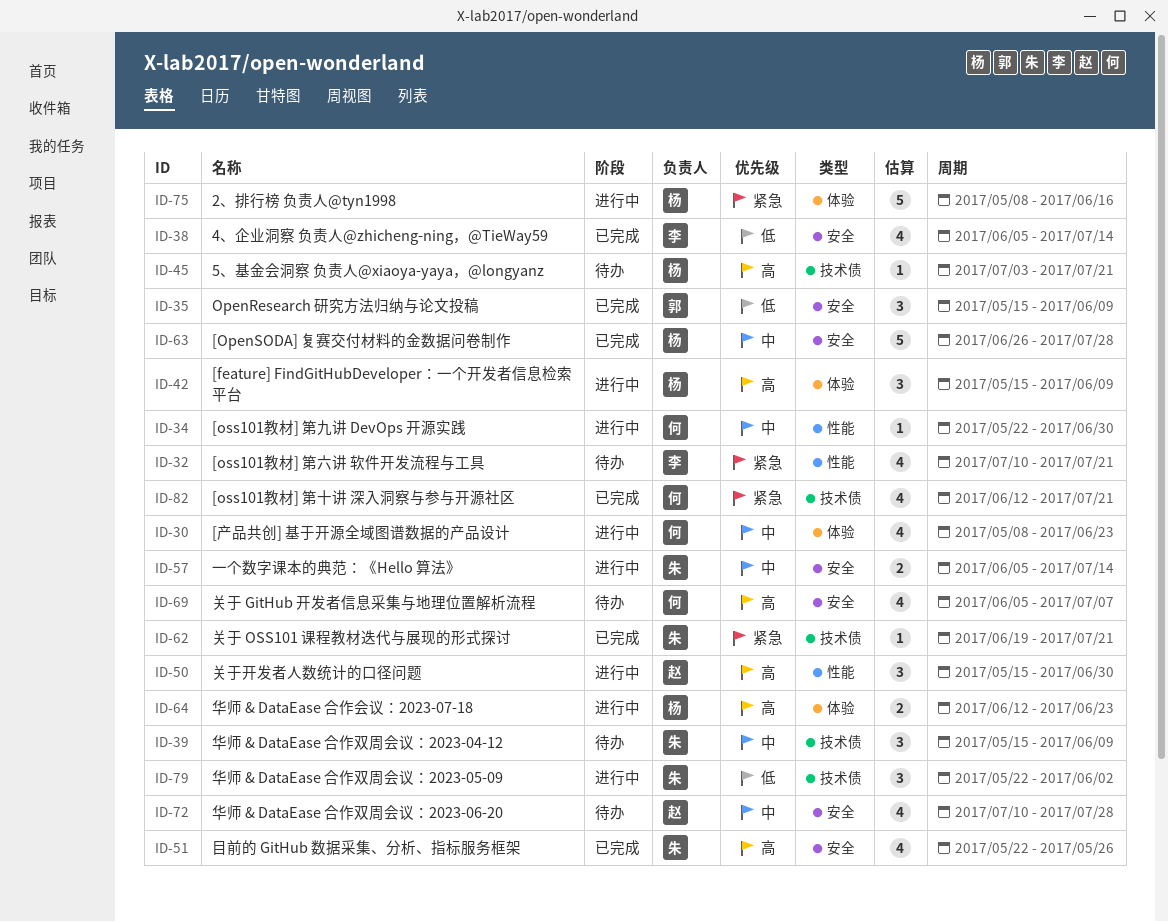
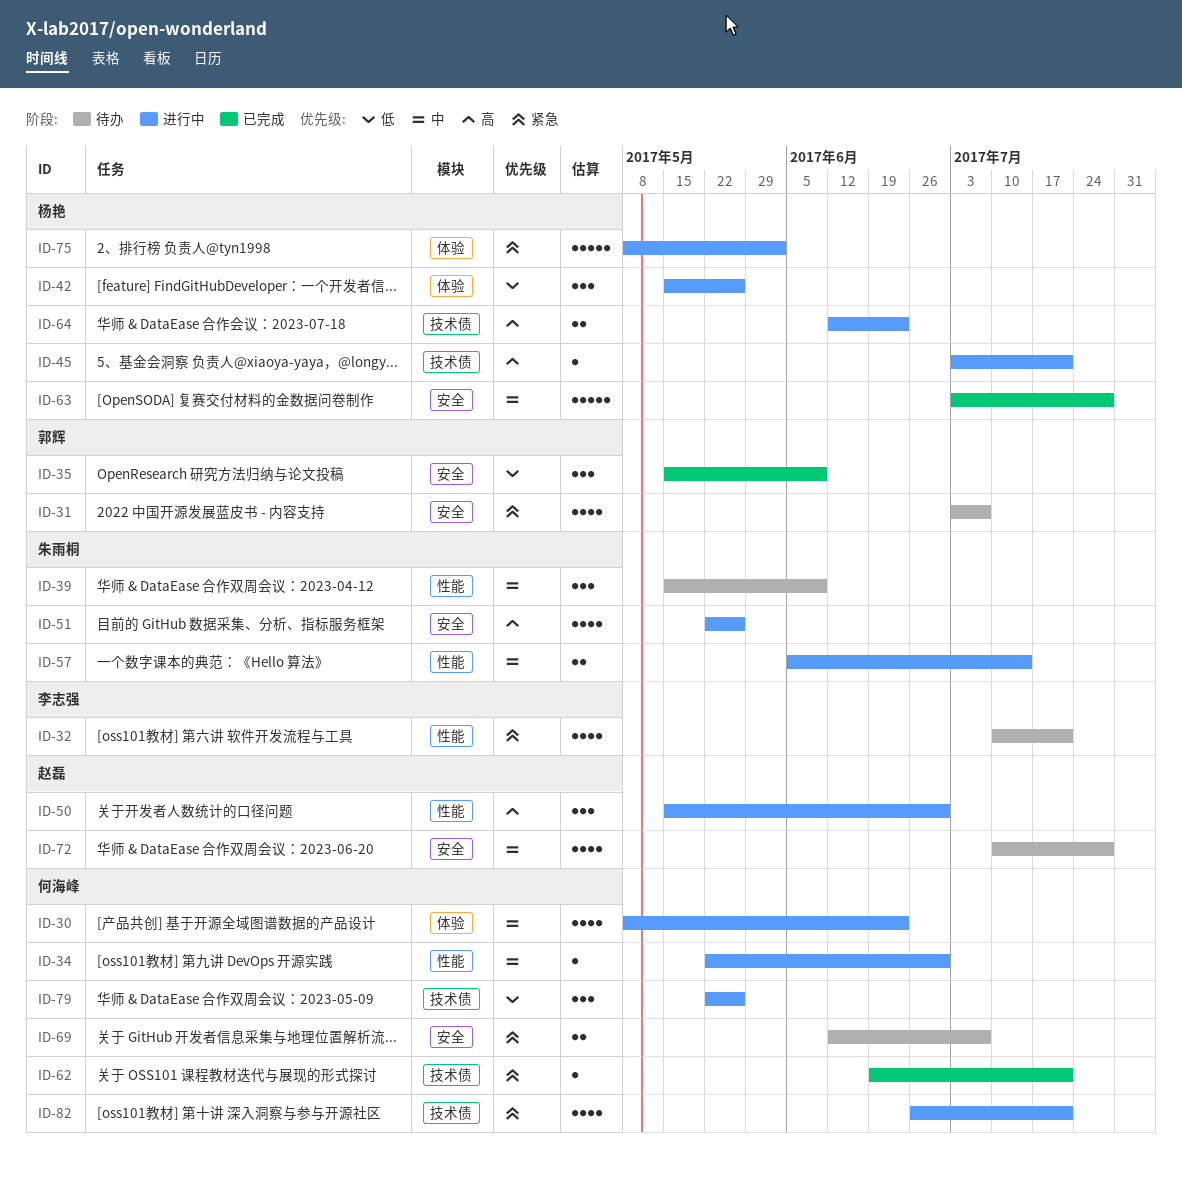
ID-31: none -> present
ID-38: present -> none
ID-39, label: 技术债 -> 性能
ID-42, priority: 高 -> 低
ID-42, due: Jun 9 -> May 26
ID-45, status: 待办 -> 进行中
ID-51, status: 已完成 -> 进行中
ID-57, label: 安全 -> 性能
ID-62, owner: 朱雨桐 -> 何海峰
ID-63, start: Jun 26 -> Jul 3
ID-64, label: 体验 -> 技术债
ID-69, priority: 高 -> 紧急
ID-69, estimate: 4 -> 2
ID-69, start: Jun 5 -> Jun 12
ID-75, due: Jun 16 -> Jun 2
ID-79, owner: 朱雨桐 -> 何海峰
ID-79, due: Jun 2 -> May 26
ID-82, status: 已完成 -> 进行中
ID-82, start: Jun 12 -> Jun 26

